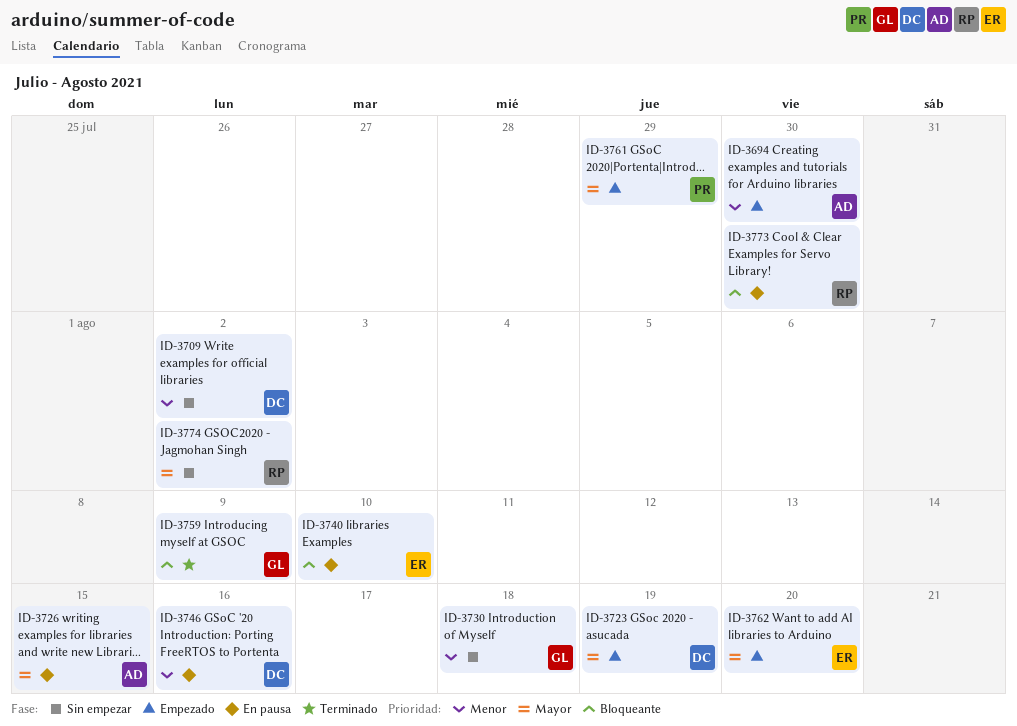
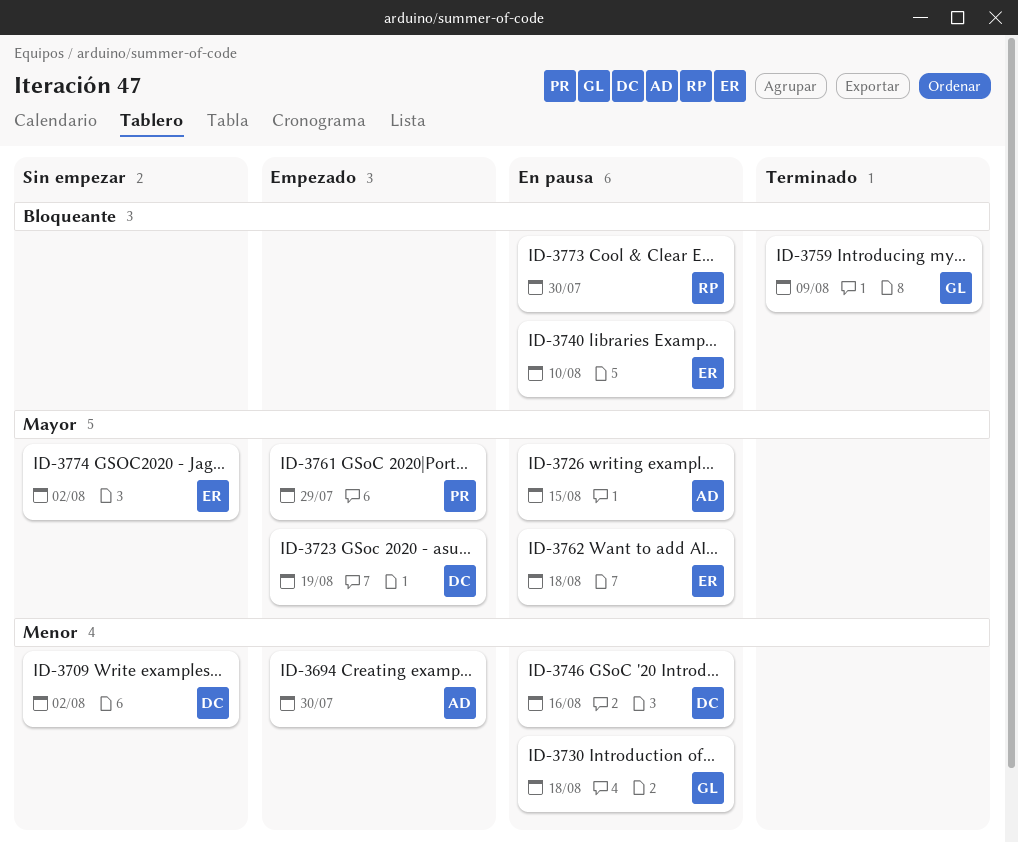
ID-3730, status: Sin empezar -> En pausa
ID-3762, status: Empezado -> En pausa
ID-3762, due: Aug 20 -> Aug 18
ID-3774, owner: RP -> ER

